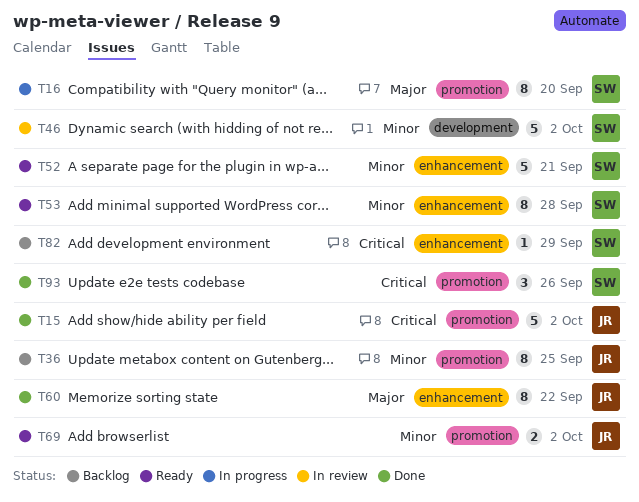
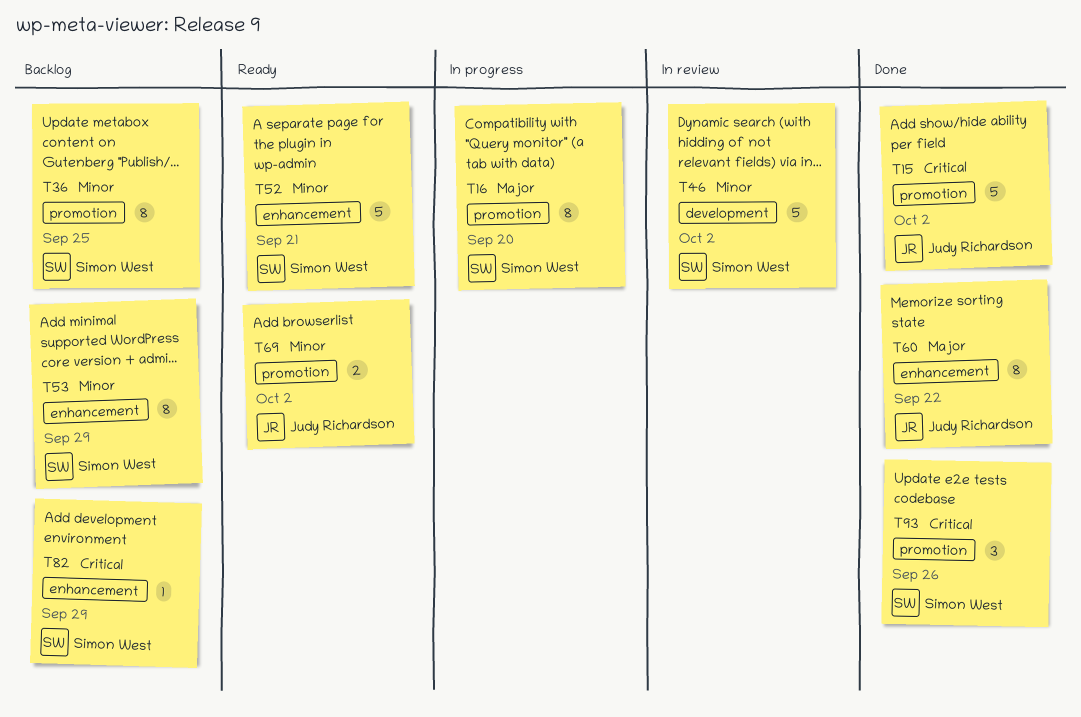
T36, owner: Judy Richardson -> Simon West
T53, status: Ready -> Backlog
T53, due: Sep 28 -> Sep 29

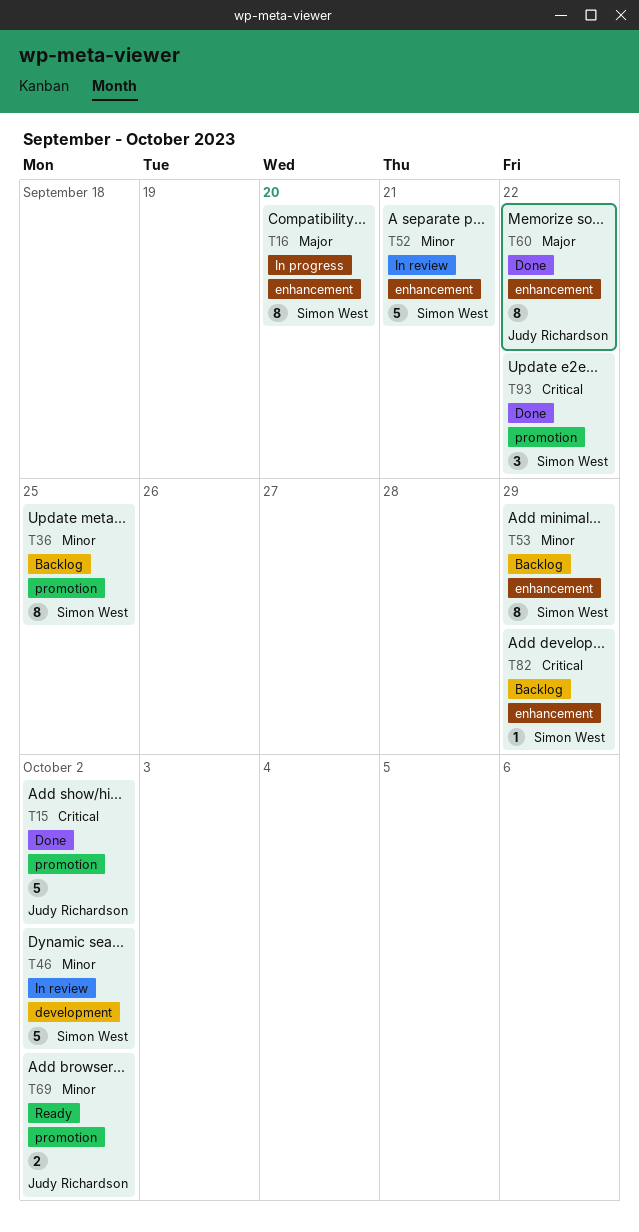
T16, label: promotion -> enhancement
T52, status: Ready -> In review
T93, due: Sep 26 -> Sep 22

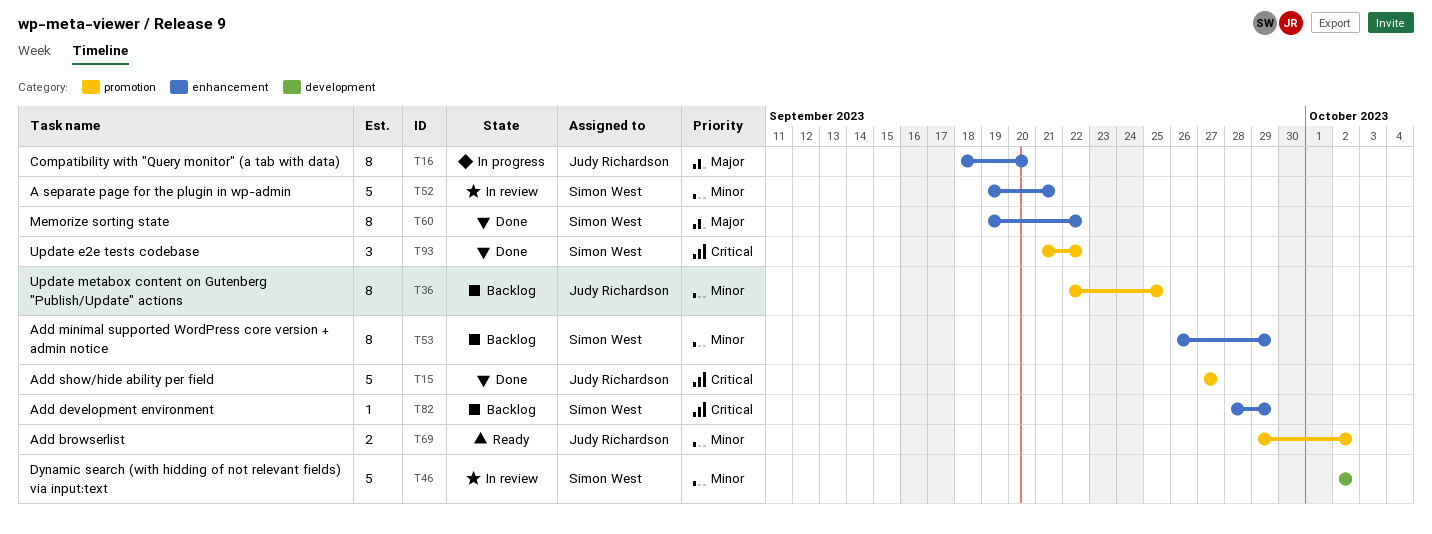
T15, due: Oct 2 -> Sep 27
T16, owner: Simon West -> Judy Richardson
T36, owner: Simon West -> Judy Richardson
T60, owner: Judy Richardson -> Simon West

